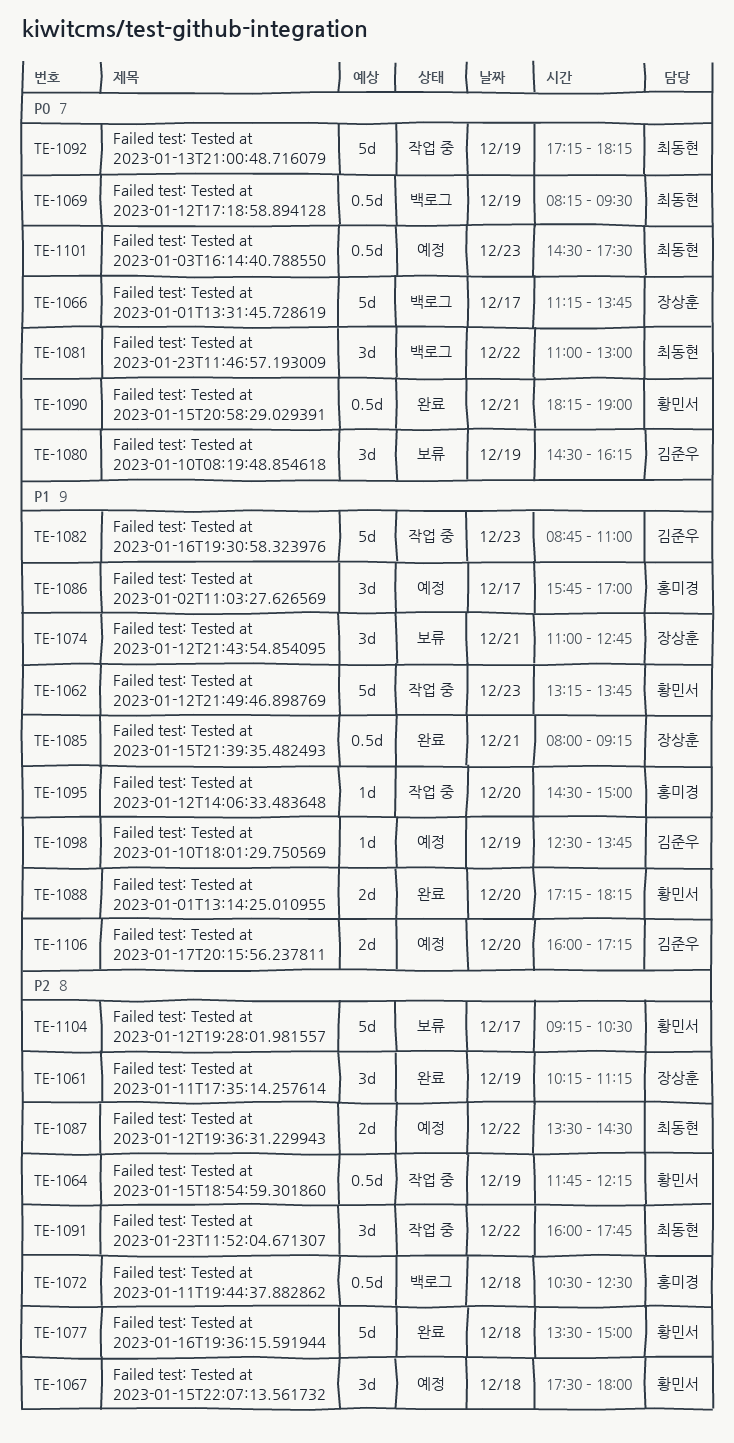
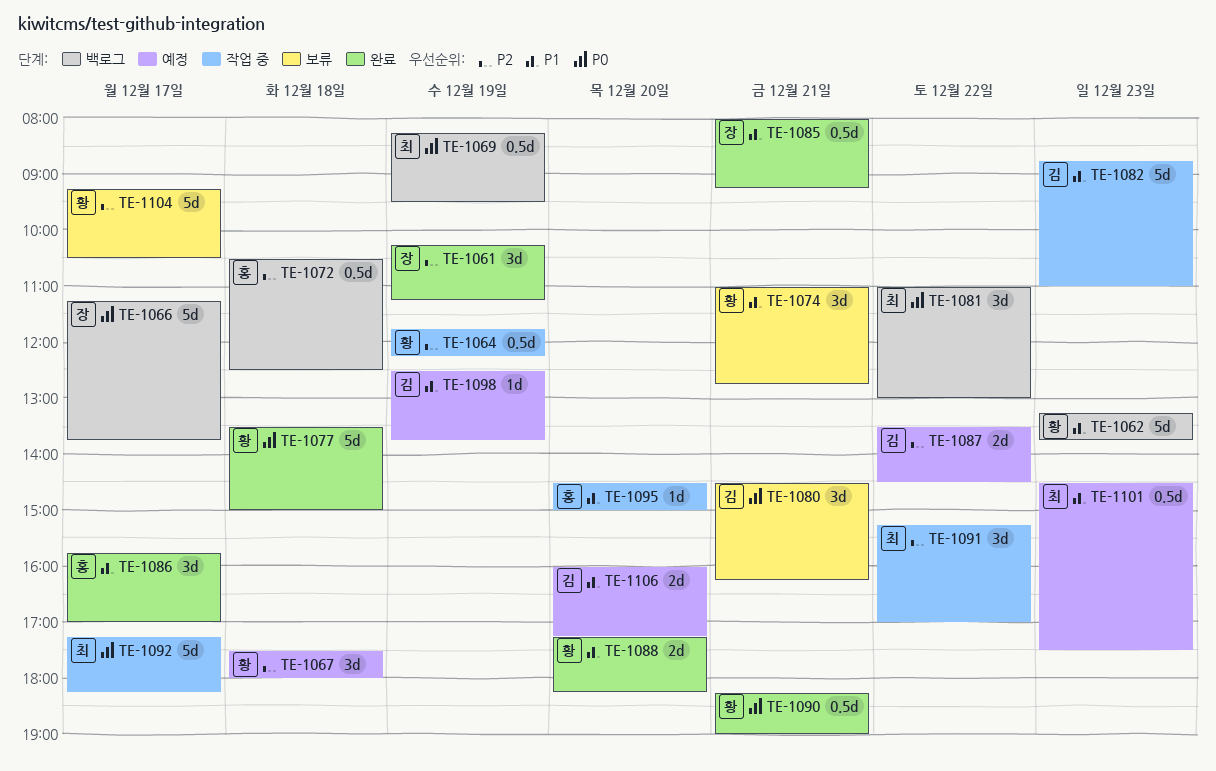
TE-1062, status: 작업 중 -> 백로그
TE-1074, owner: 장상훈 -> 황민서
TE-1077, priority: P2 -> P0
TE-1080, day: Dec 19 -> Dec 21
TE-1086, status: 예정 -> 완료
TE-1087, owner: 최동현 -> 김준우
TE-1091, begins: 16:00 -> 15:15
TE-1091, ends: 17:45 -> 17:00
TE-1092, day: Dec 19 -> Dec 17
TE-1101, priority: P0 -> P1

